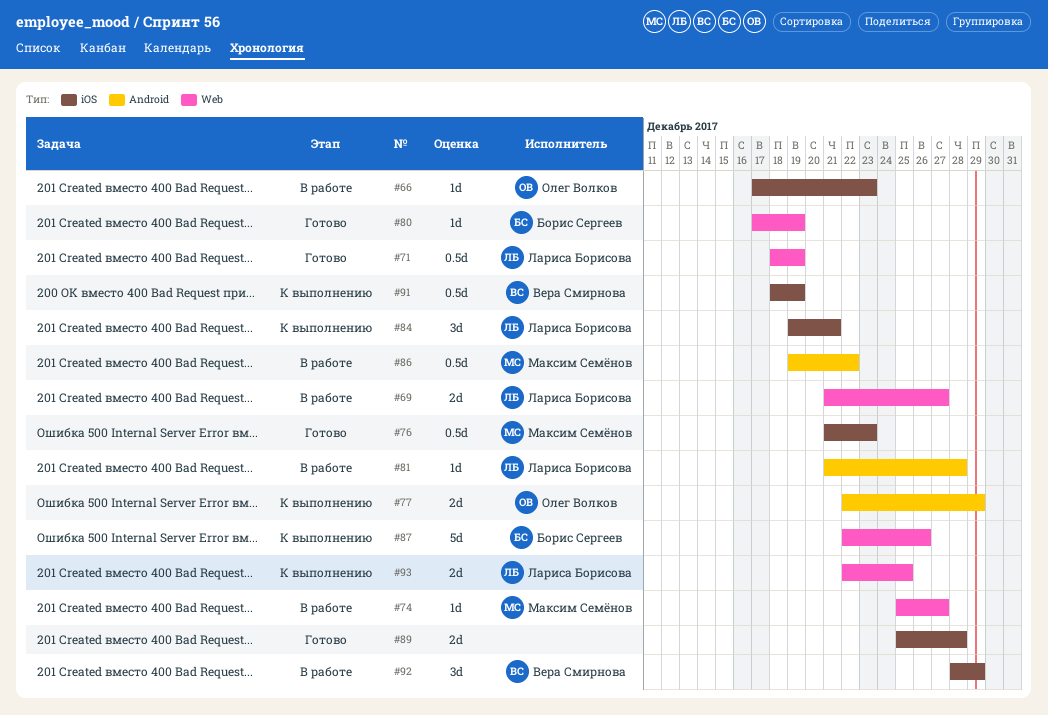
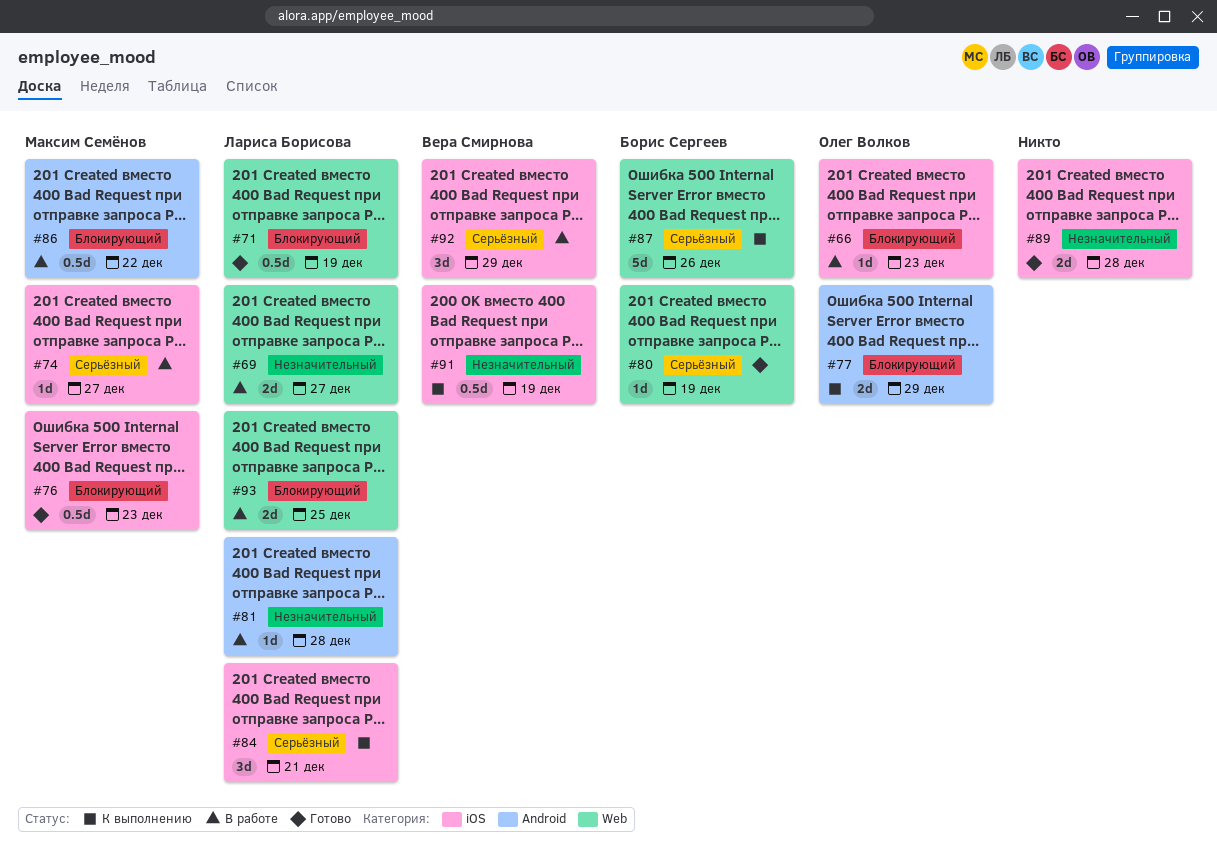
#74, label: Web -> iOS
#93, status: К выполнению -> В работе

